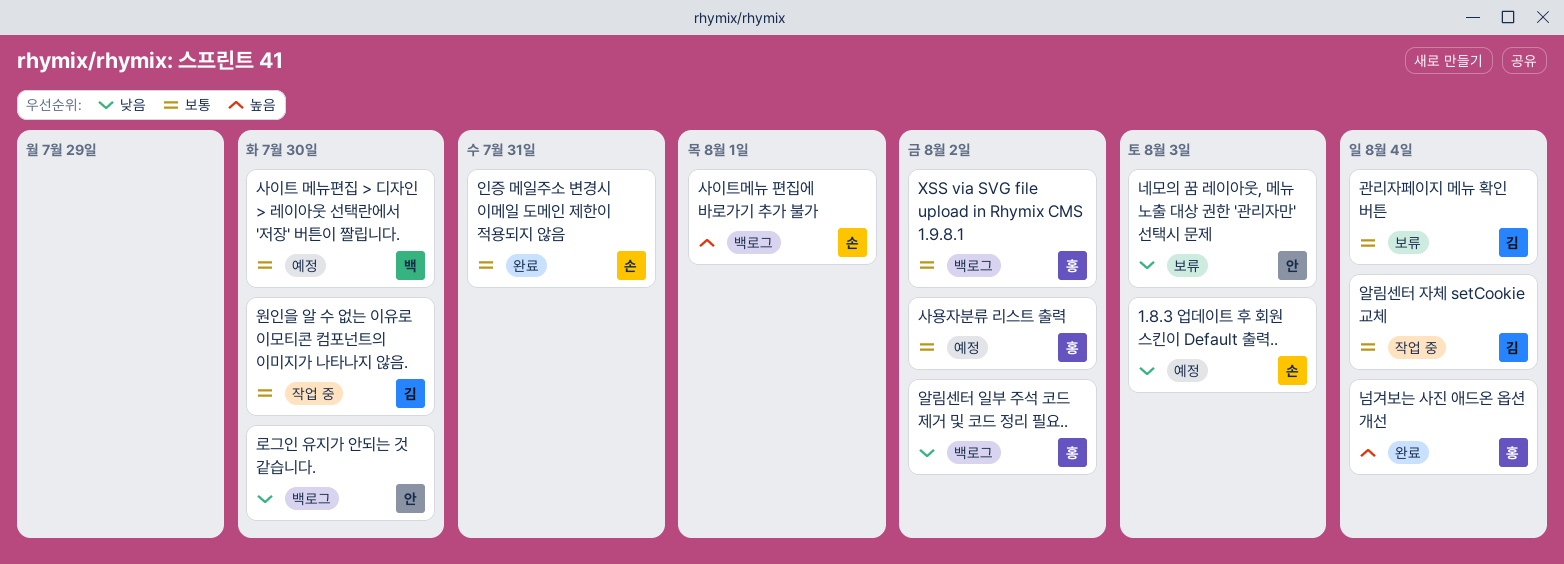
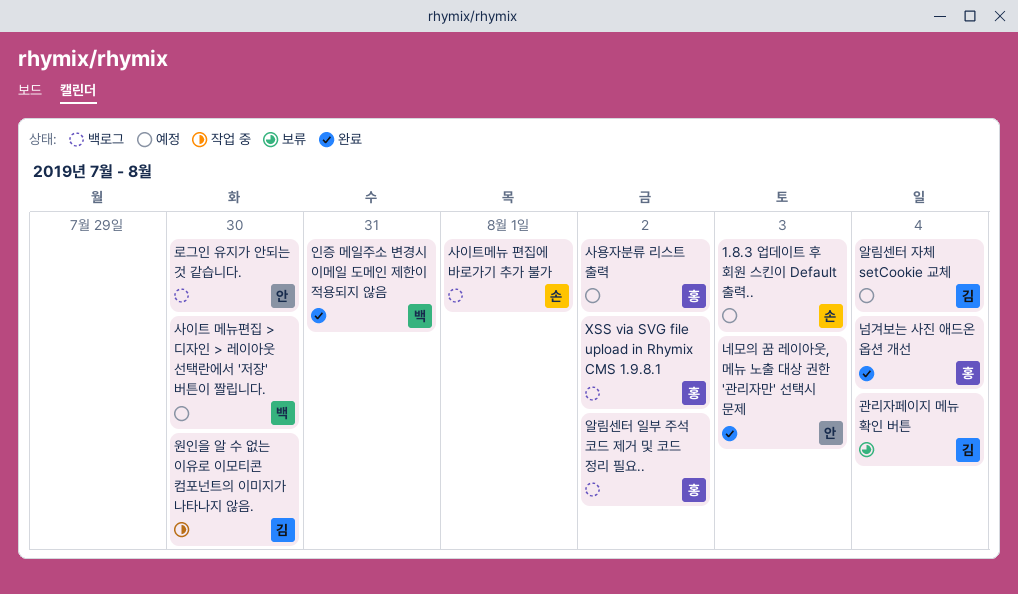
네모의 꿈 레이아웃, 메뉴 노출 대상 권한 '관리자만' 선택시 문제, status: 보류 -> 완료
알림센터 자체 setCookie 교체, status: 작업 중 -> 예정
인증 메일주소 변경시 이메일 도메인 제한이 적용되지 않음, owner: 손 -> 백

